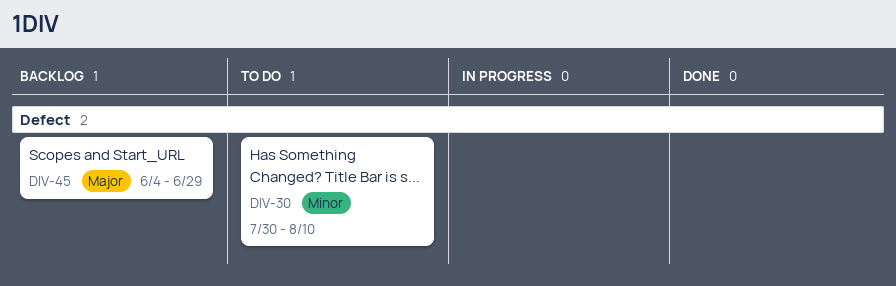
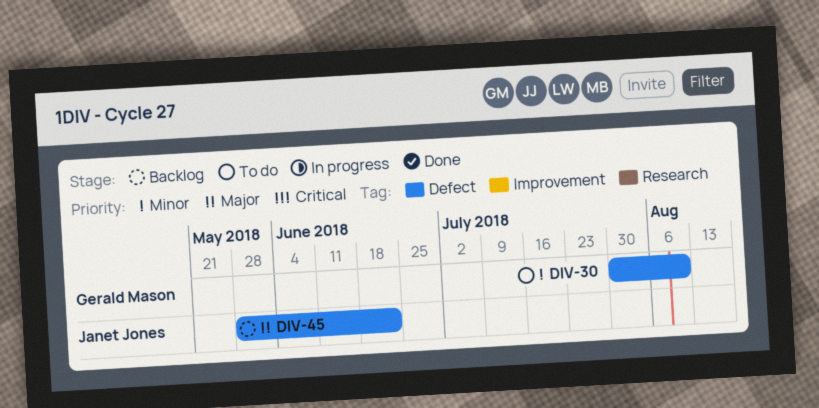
DIV-45, start: Jun 4 -> May 28
DIV-45, due: Jun 29 -> Jun 22

